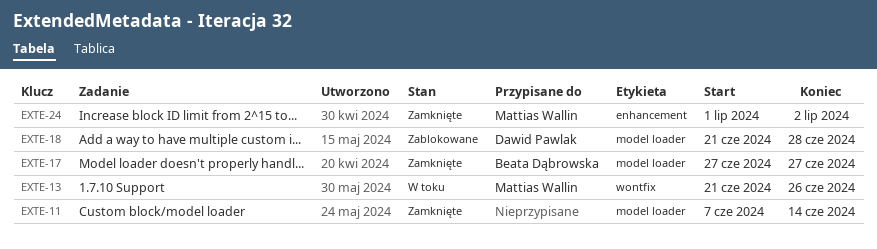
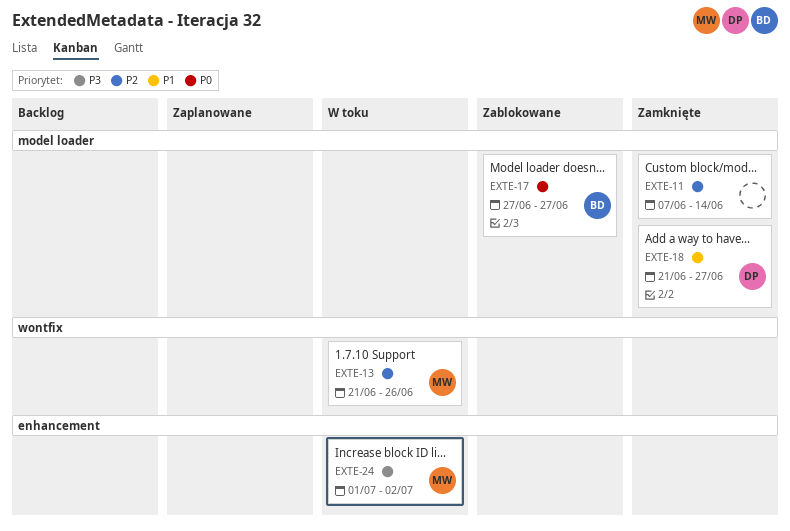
EXTE-17, status: Zamknięte -> Zablokowane
EXTE-18, status: Zablokowane -> Zamknięte
EXTE-18, due: Jun 28 -> Jun 27
EXTE-24, status: Zamknięte -> W toku

